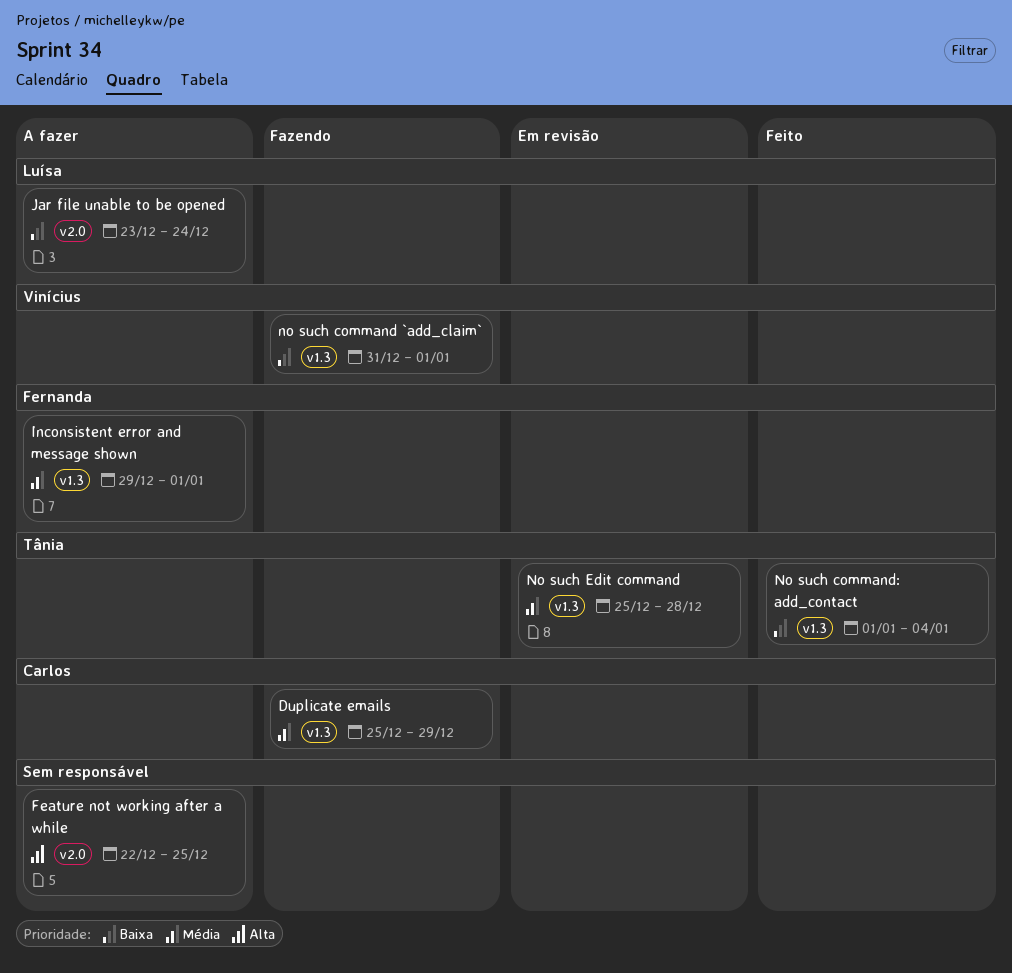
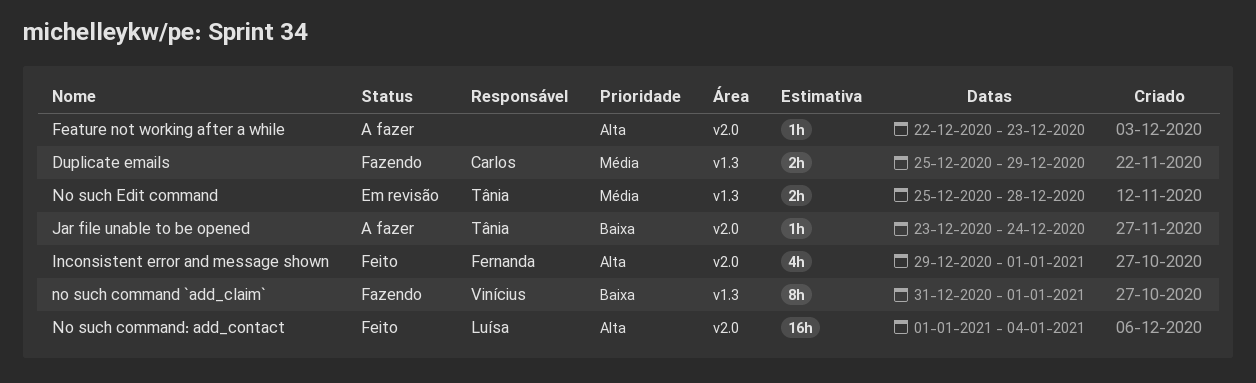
Feature not working after a while, due: Dec 25 -> Dec 23
Inconsistent error and message shown, status: A fazer -> Feito
Inconsistent error and message shown, priority: Média -> Alta
Inconsistent error and message shown, label: v1.3 -> v2.0
Jar file unable to be opened, owner: Luísa -> Tânia
No such command: add_contact, owner: Tânia -> Luísa
No such command: add_contact, priority: Baixa -> Alta
No such command: add_contact, label: v1.3 -> v2.0

